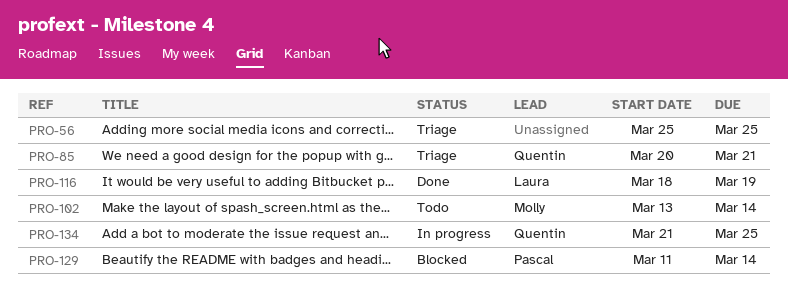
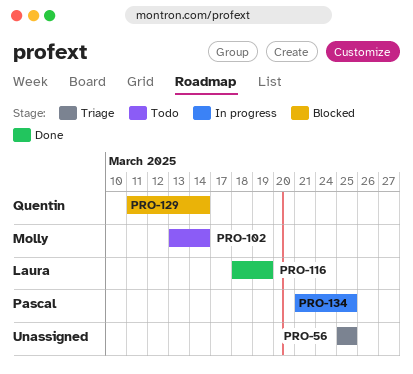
PRO-85: present -> none
PRO-129, owner: Pascal -> Quentin
PRO-134, owner: Quentin -> Pascal

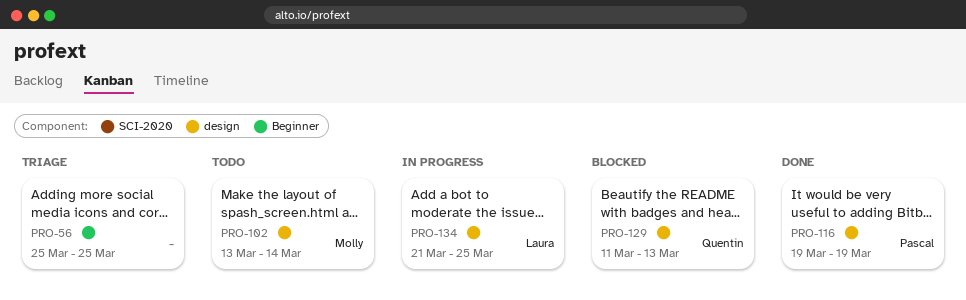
PRO-116, owner: Laura -> Pascal
PRO-116, start: Mar 18 -> Mar 19
PRO-129, due: Mar 14 -> Mar 13
PRO-134, owner: Pascal -> Laura

